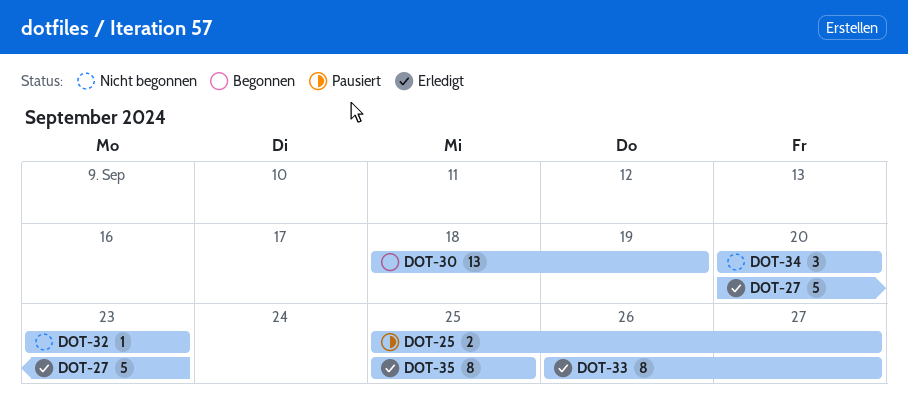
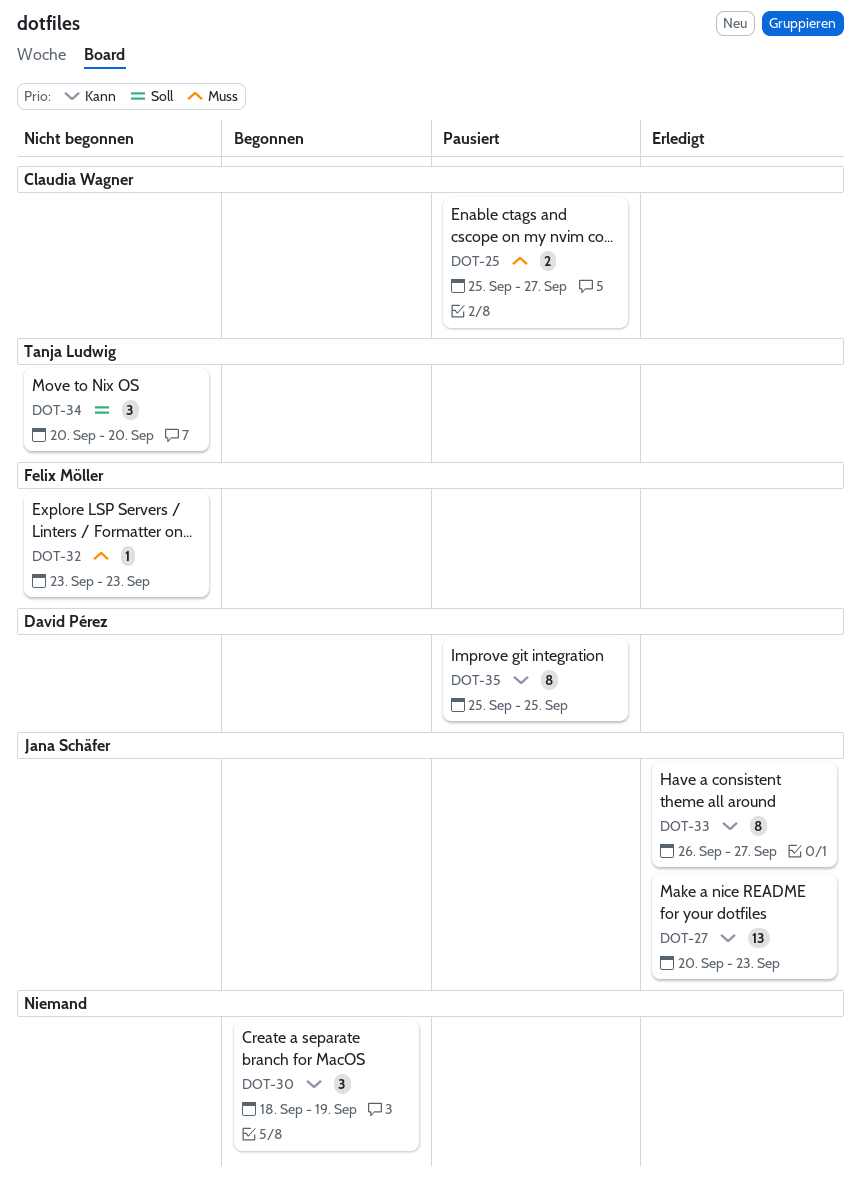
DOT-27, estimate: 5 -> 13
DOT-30, estimate: 13 -> 3
DOT-35, status: Erledigt -> Pausiert

